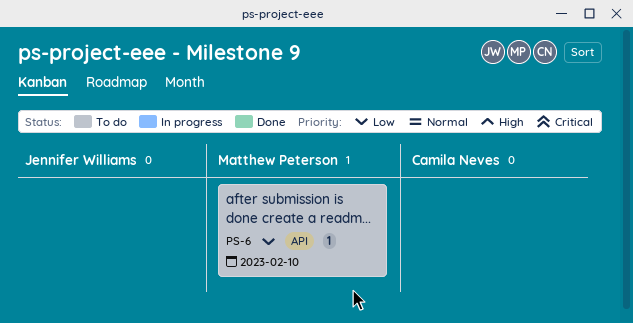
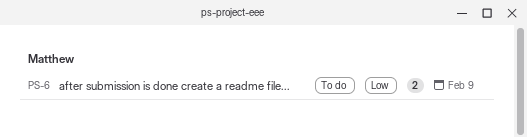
PS-6, estimate: 1 -> 2
PS-6, due: Feb 10 -> Feb 9

